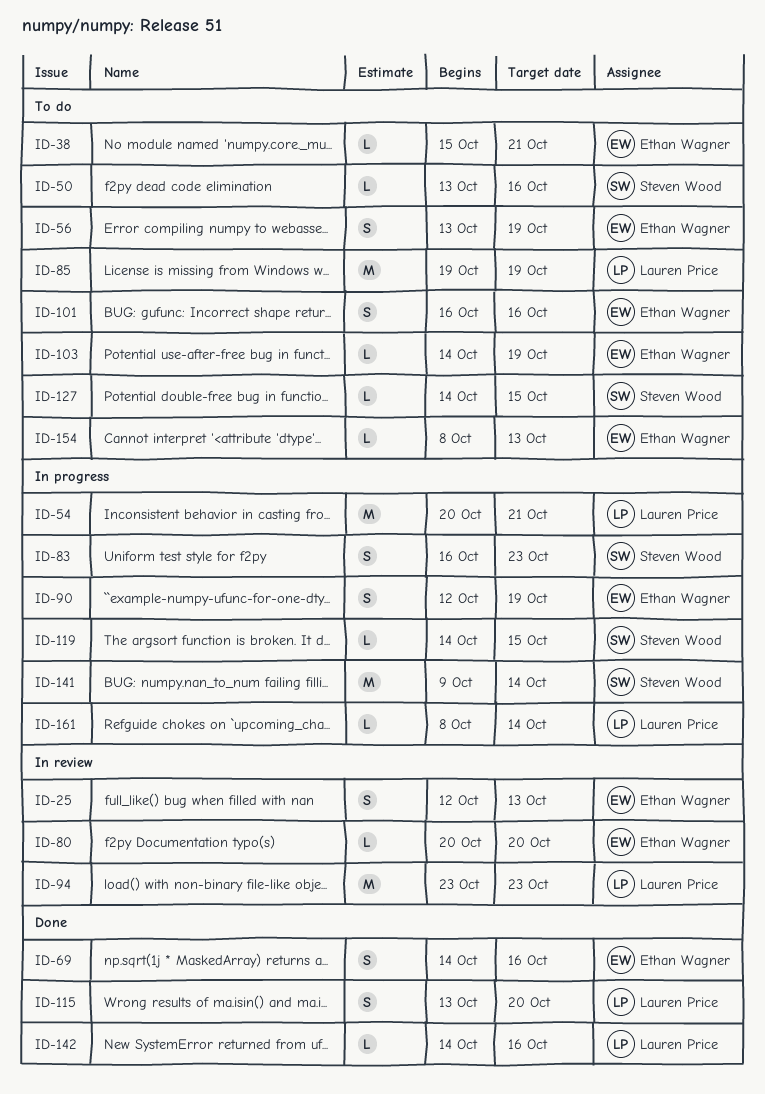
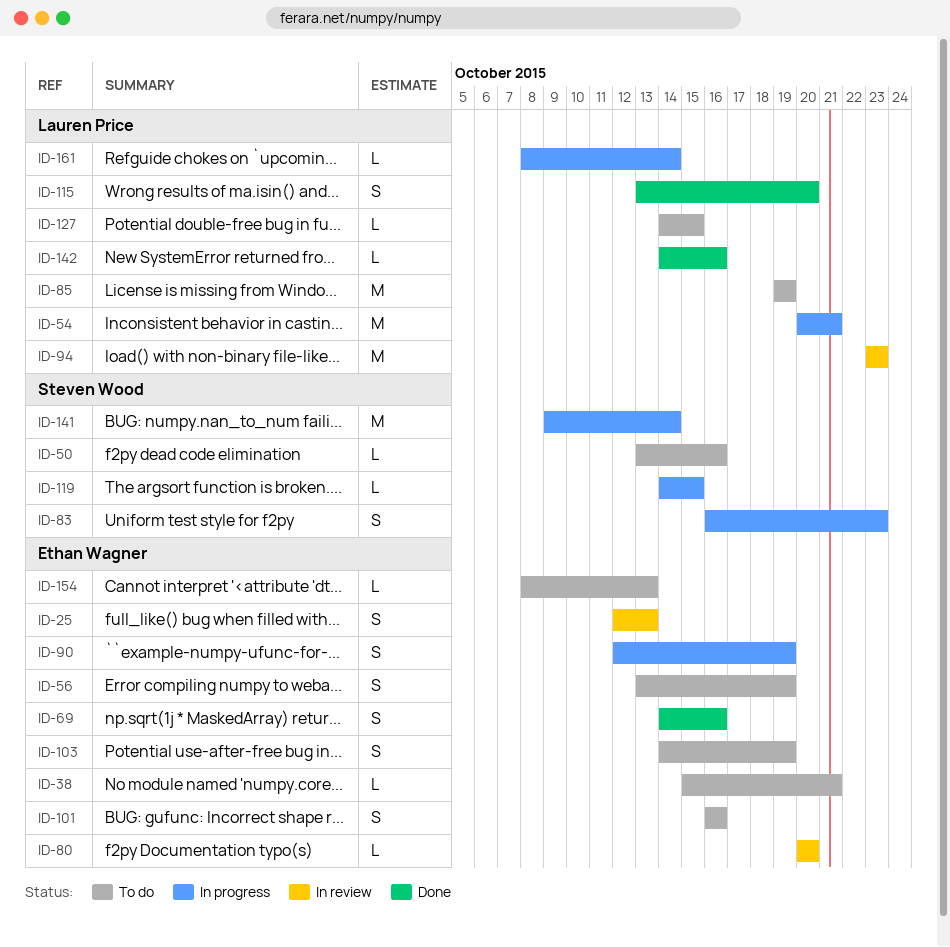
ID-103, estimate: L -> S
ID-127, owner: Steven Wood -> Lauren Price

